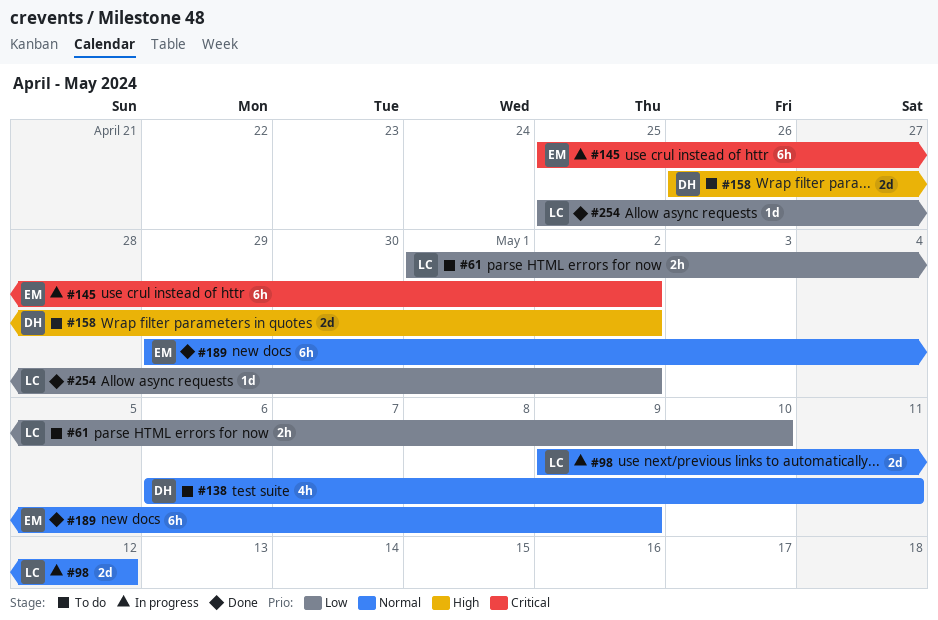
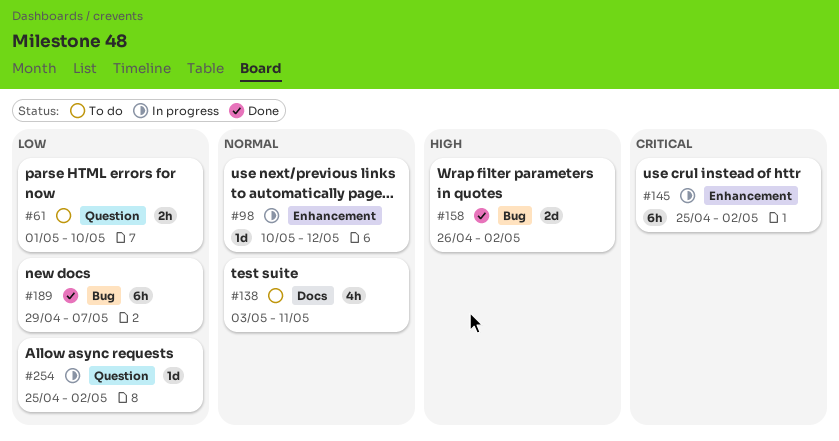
#98, estimate: 2d -> 1d
#98, start: May 9 -> May 10
#138, start: May 6 -> May 3
#158, status: To do -> Done
#189, priority: Normal -> Low
#189, due: May 9 -> May 7
#254, status: Done -> In progress

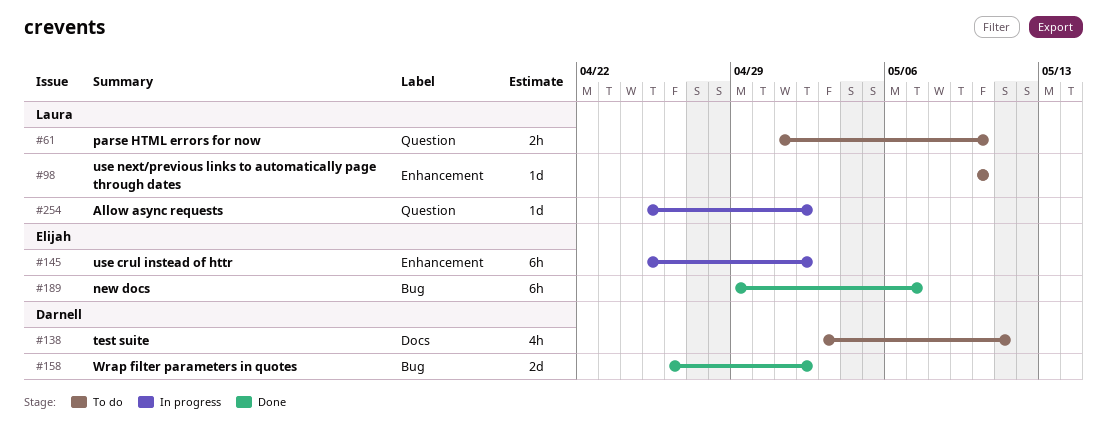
#98, status: In progress -> To do
#98, due: May 12 -> May 10

